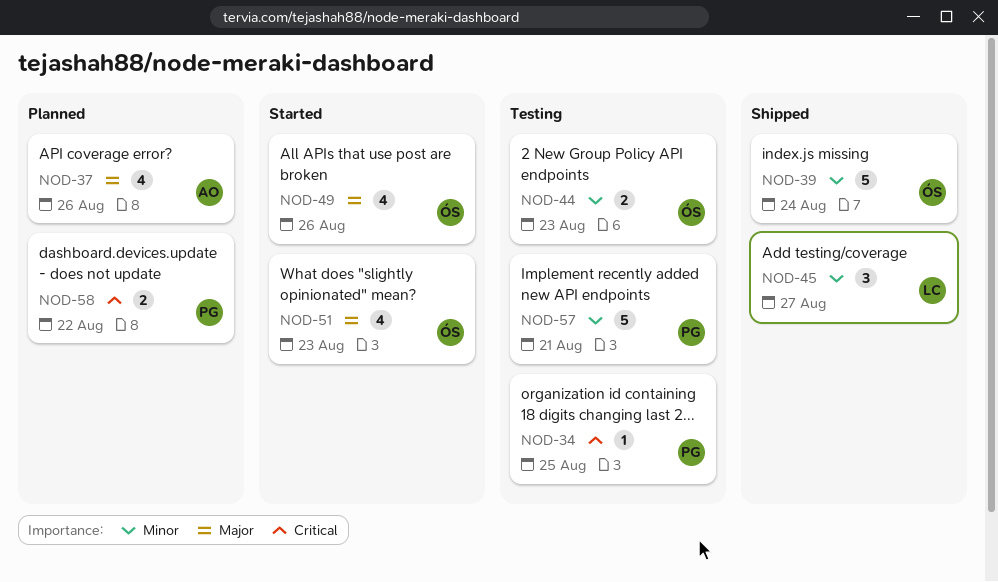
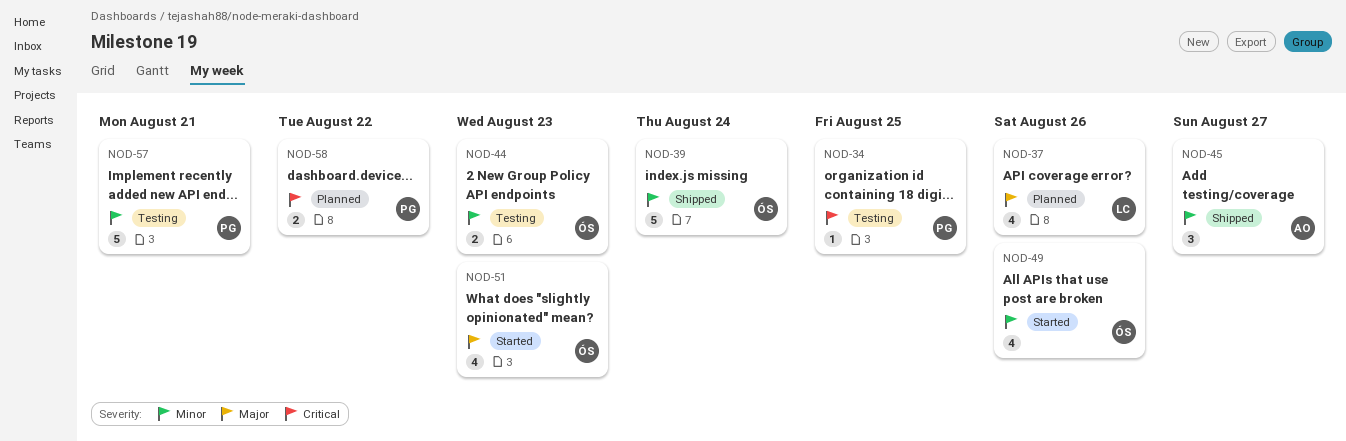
NOD-37, owner: AO -> LC
NOD-45, owner: LC -> AO
NOD-49, priority: Major -> Minor

